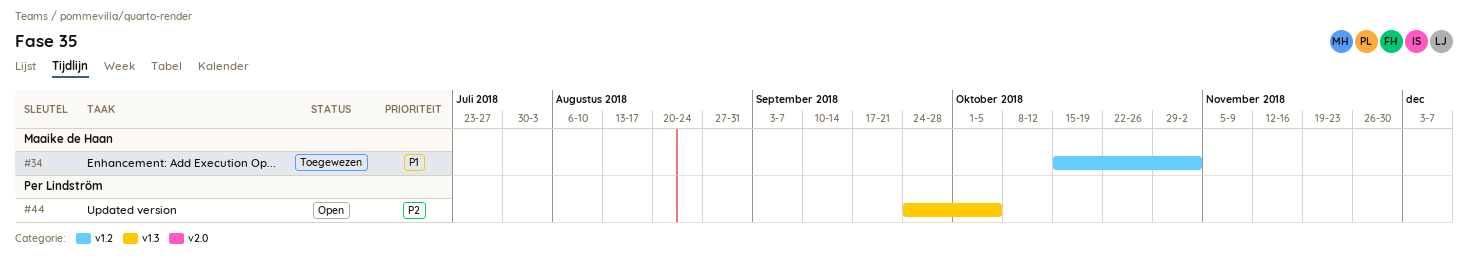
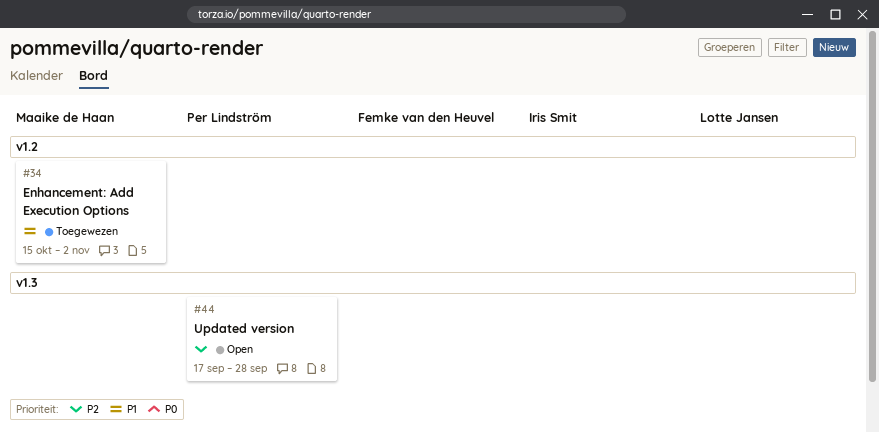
#44, start: Sep 24 -> Sep 17
#44, due: Oct 5 -> Sep 28

